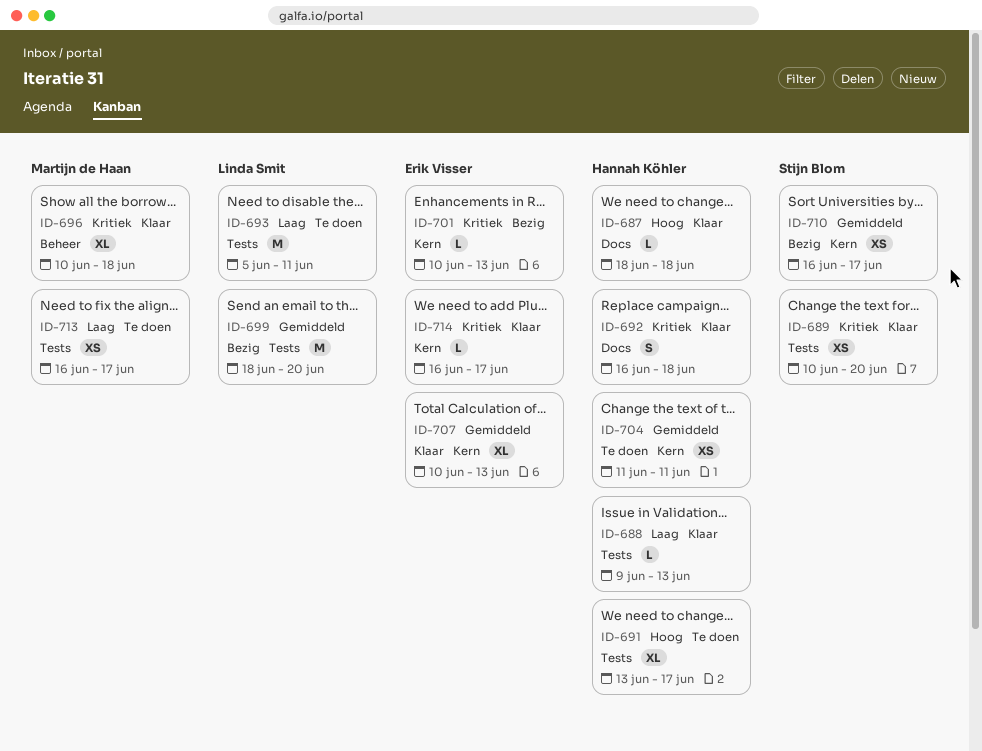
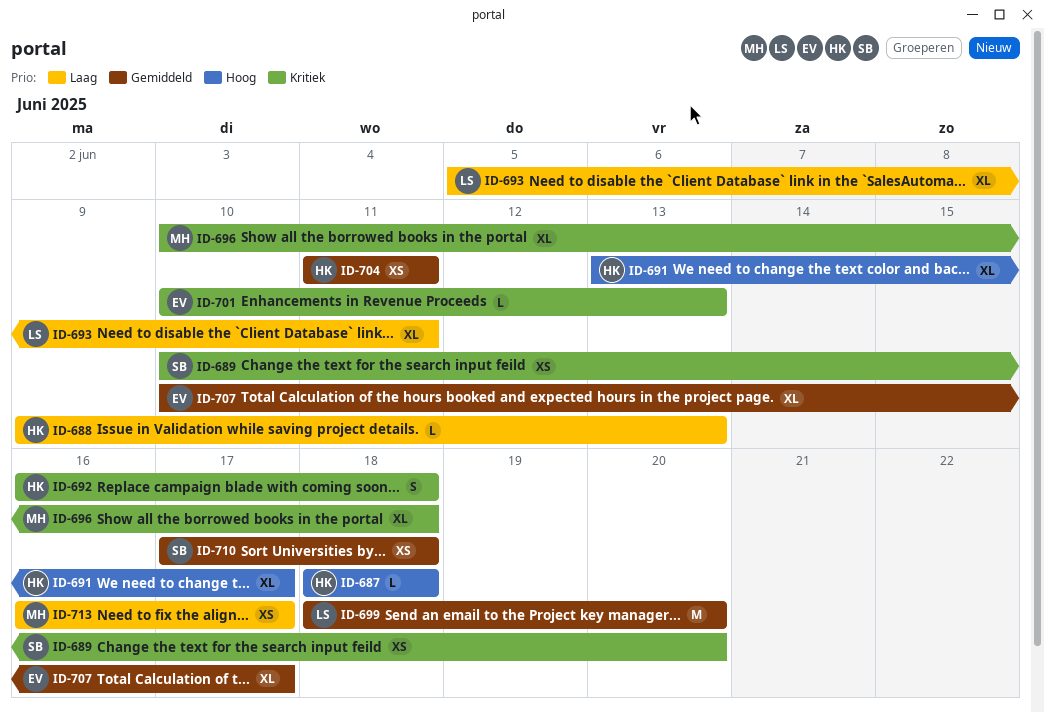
ID-693, estimate: M -> XL
ID-707, due: Jun 13 -> Jun 17
ID-710, start: Jun 16 -> Jun 17
ID-710, due: Jun 17 -> Jun 18
ID-714: present -> none

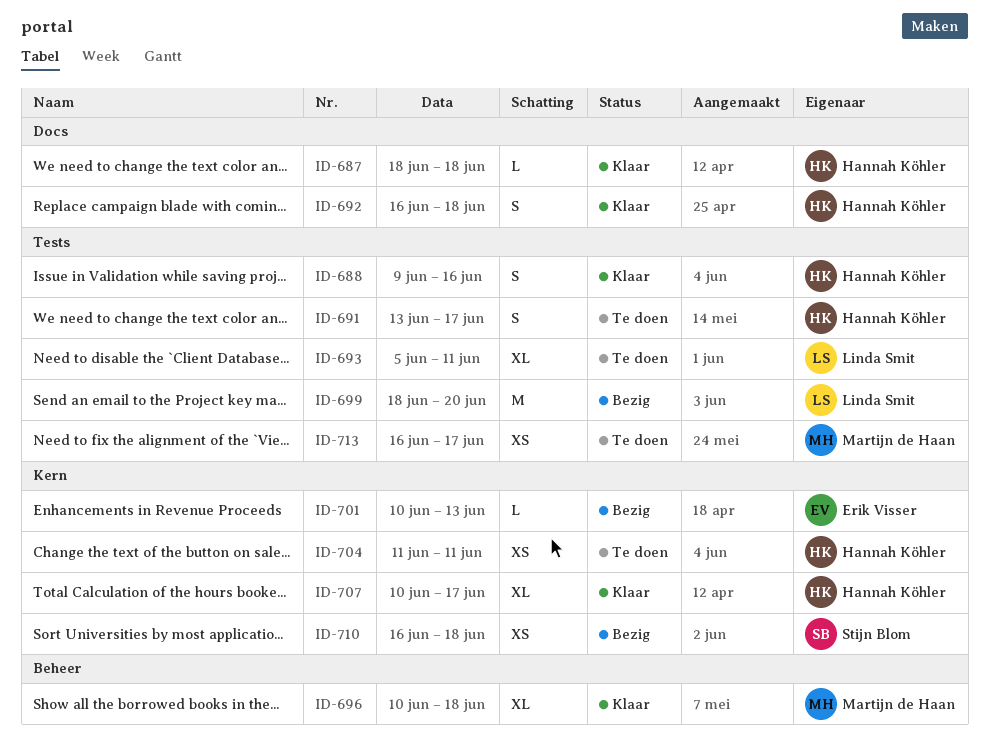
ID-688, estimate: L -> S
ID-688, due: Jun 13 -> Jun 16
ID-689: present -> none
ID-691, estimate: XL -> S
ID-707, owner: Erik Visser -> Hannah Köhler
ID-710, start: Jun 17 -> Jun 16

